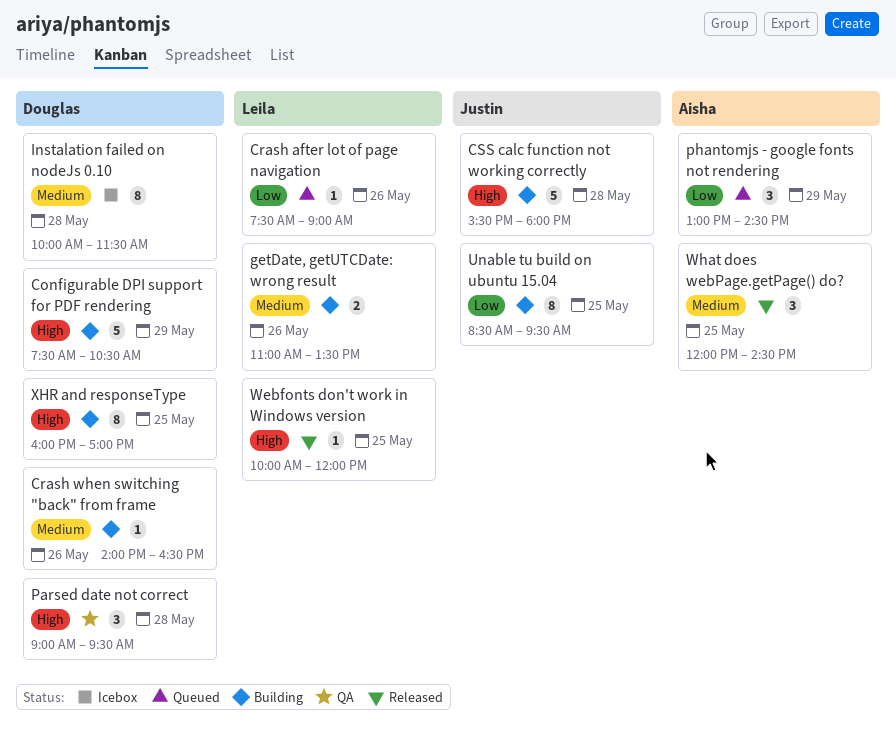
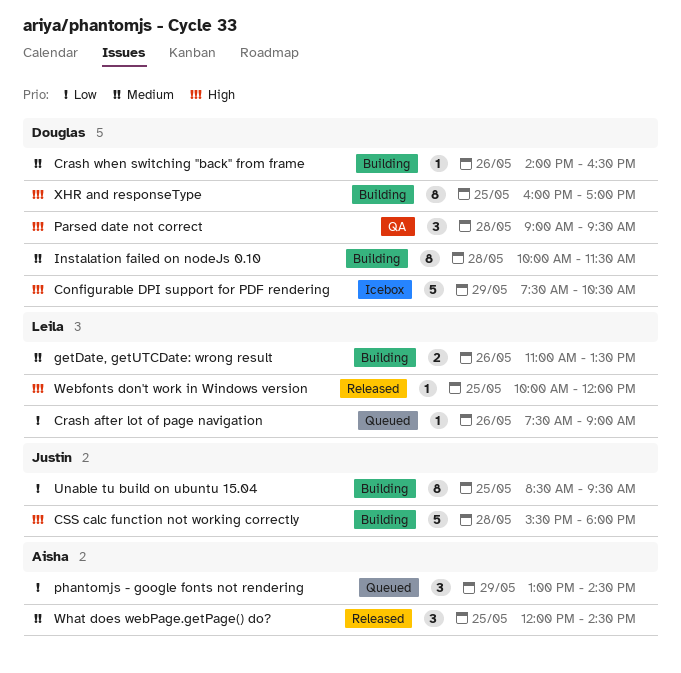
Configurable DPI support for PDF rendering, status: Building -> Icebox
Instalation failed on nodeJs 0.10, status: Icebox -> Building

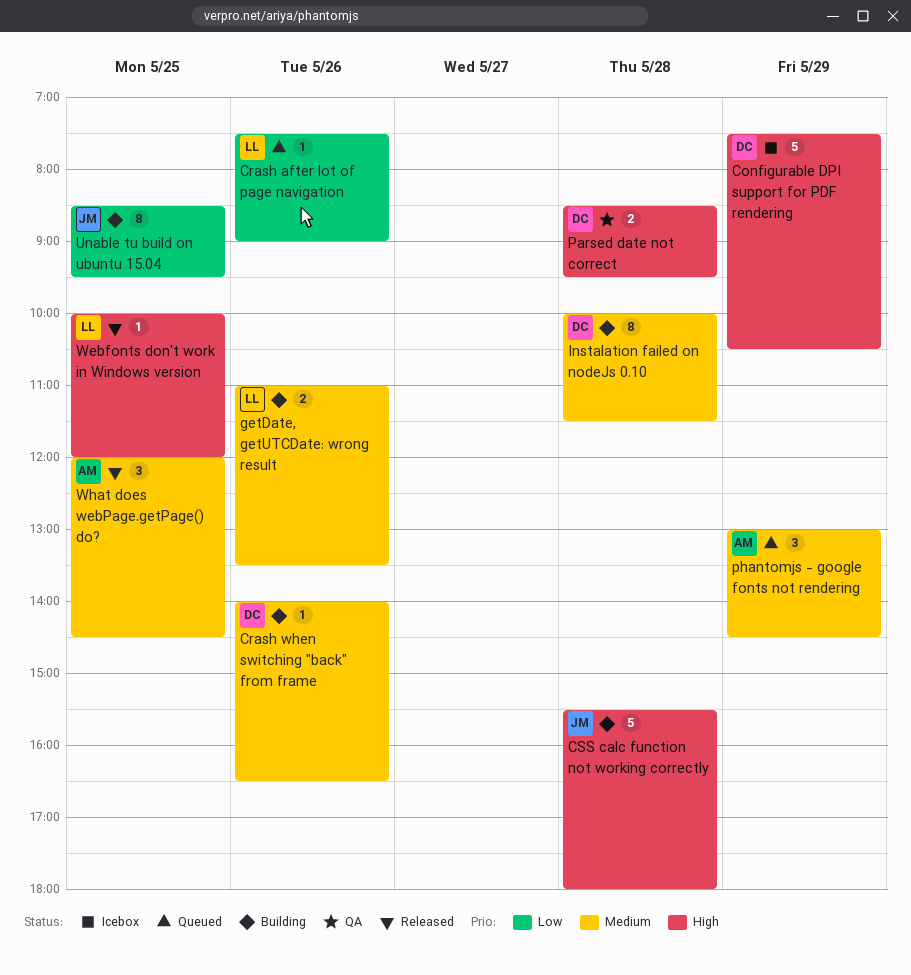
Parsed date not correct, estimate: 3 -> 2
Parsed date not correct, begins: 09:00 -> 08:30
phantomjs - google fonts not rendering, priority: Low -> Medium
XHR and responseType: present -> none

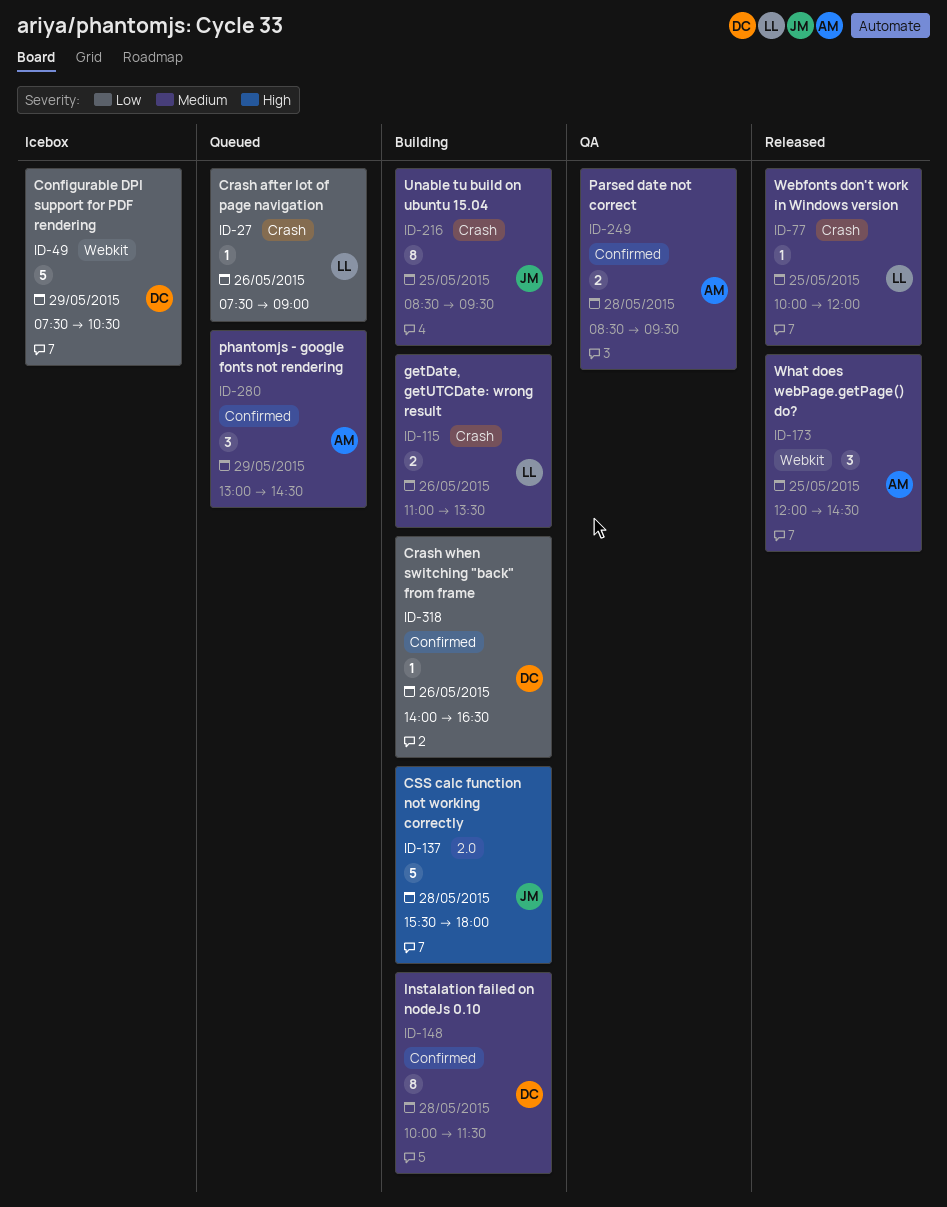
Configurable DPI support for PDF rendering, priority: High -> Low
Crash when switching "back" from frame, priority: Medium -> Low
Parsed date not correct, owner: DC -> AM
Parsed date not correct, priority: High -> Medium
Unable tu build on ubuntu 15.04, priority: Low -> Medium
Webfonts don't work in Windows version, priority: High -> Medium

